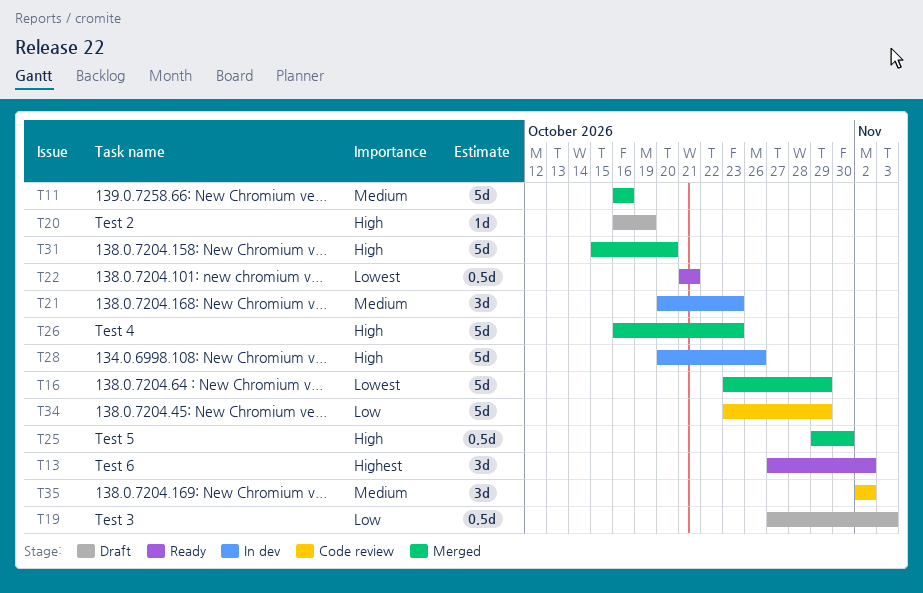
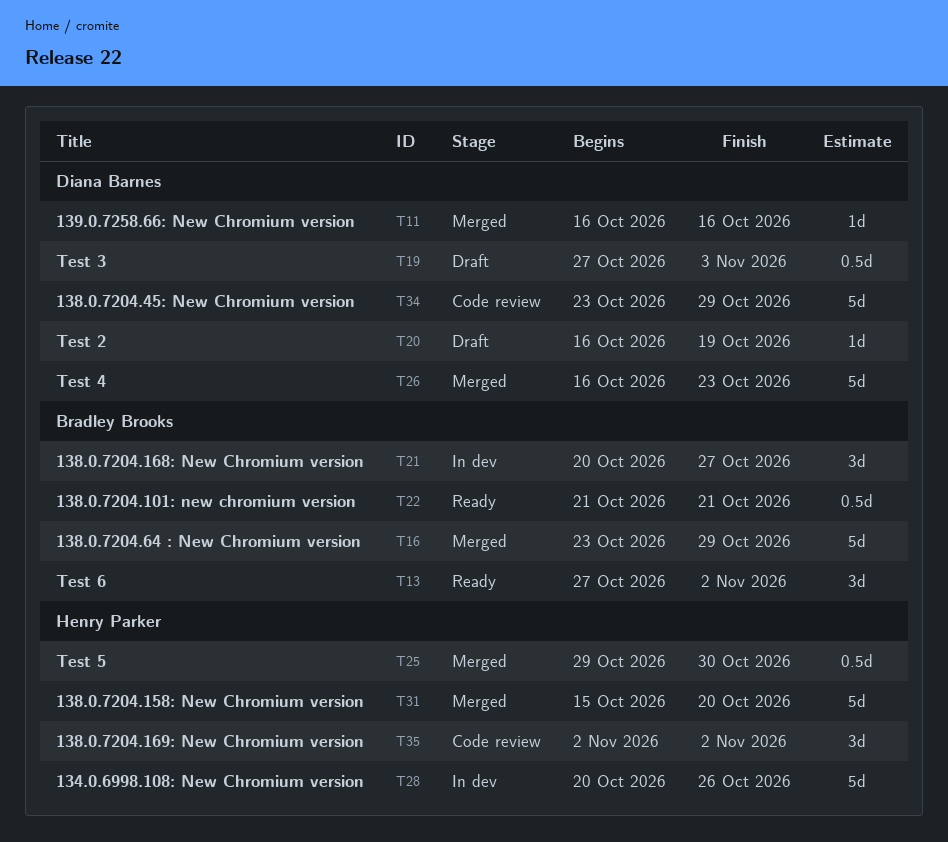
T11, estimate: 5d -> 1d
T21, due: Oct 23 -> Oct 27

